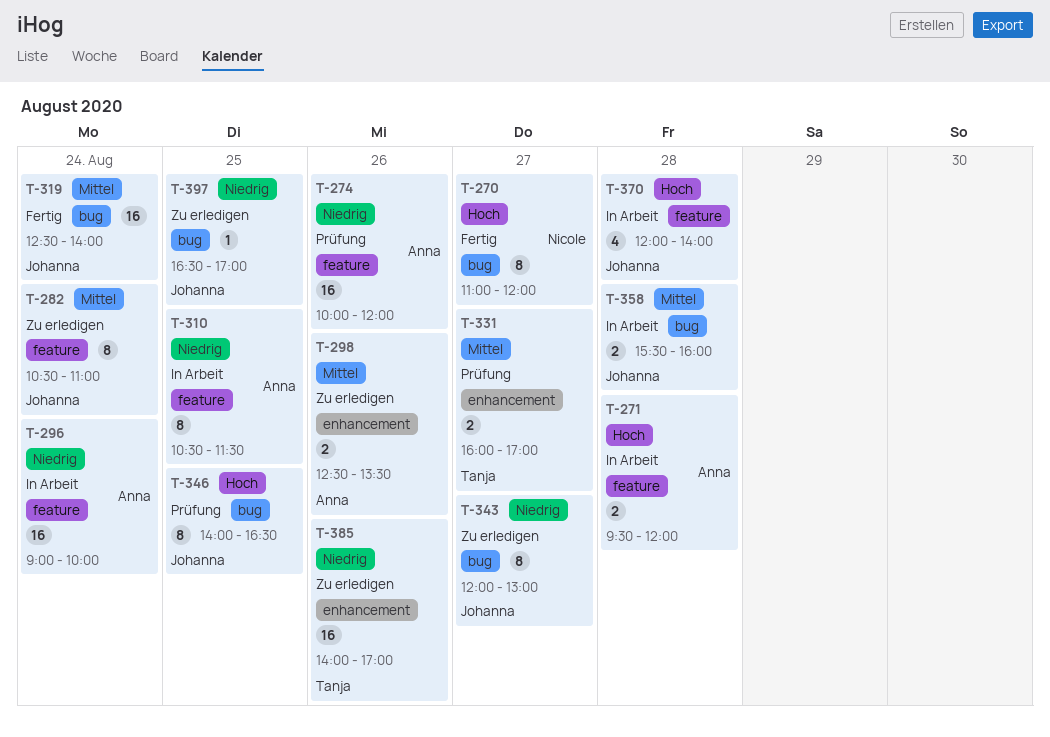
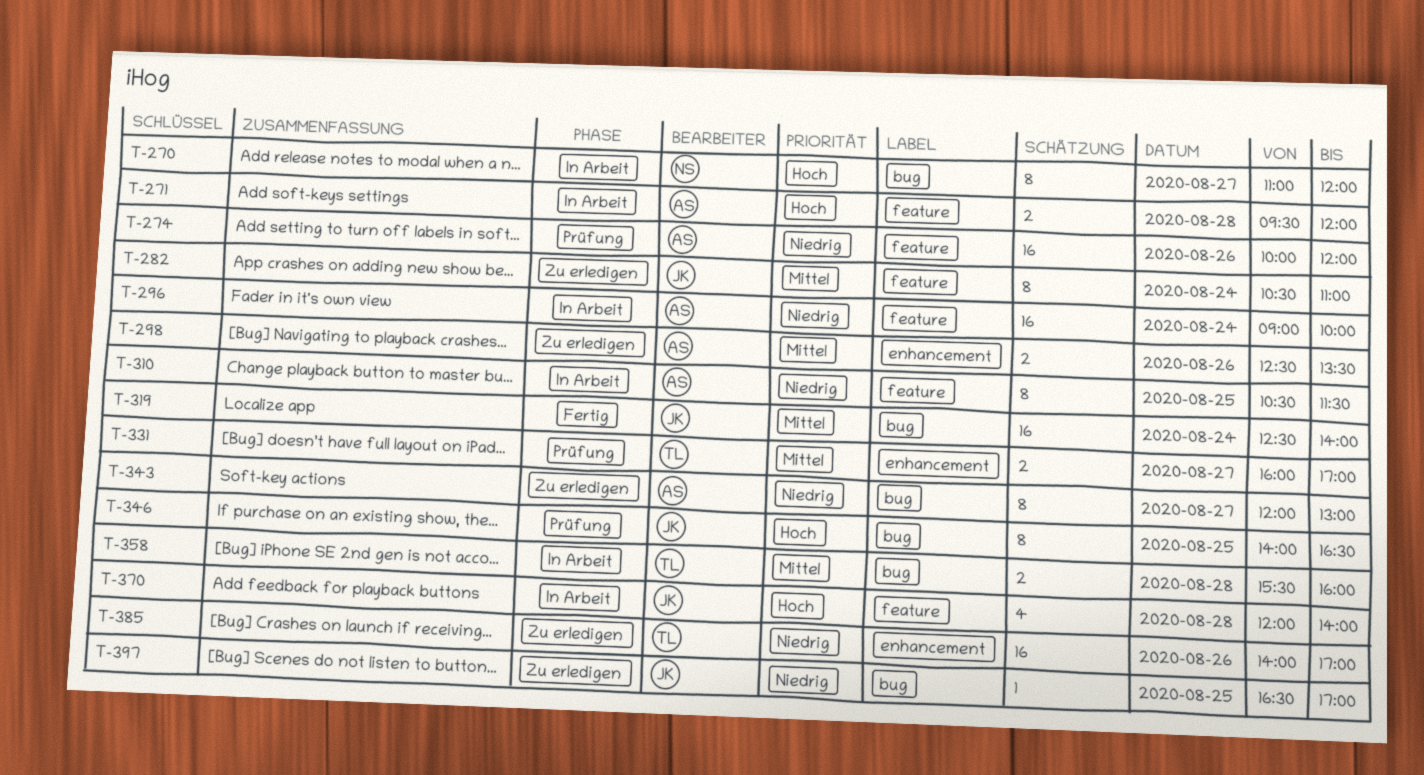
T-270, status: Fertig -> In Arbeit
T-343, owner: Johanna -> Anna
T-358, owner: Johanna -> Tanja

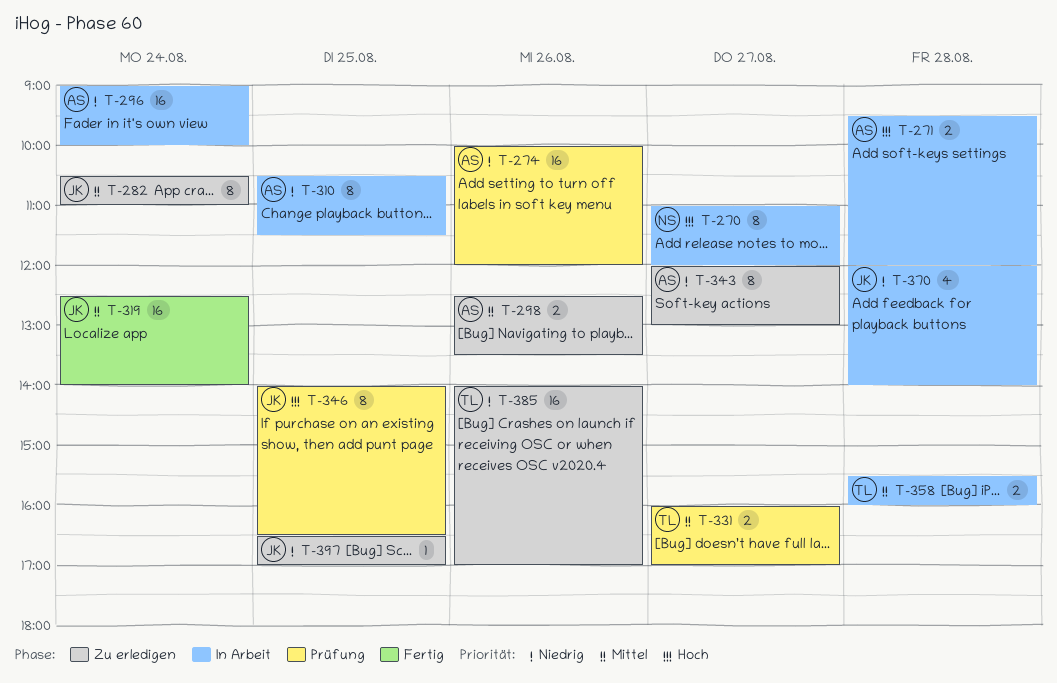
T-370, priority: Hoch -> Niedrig

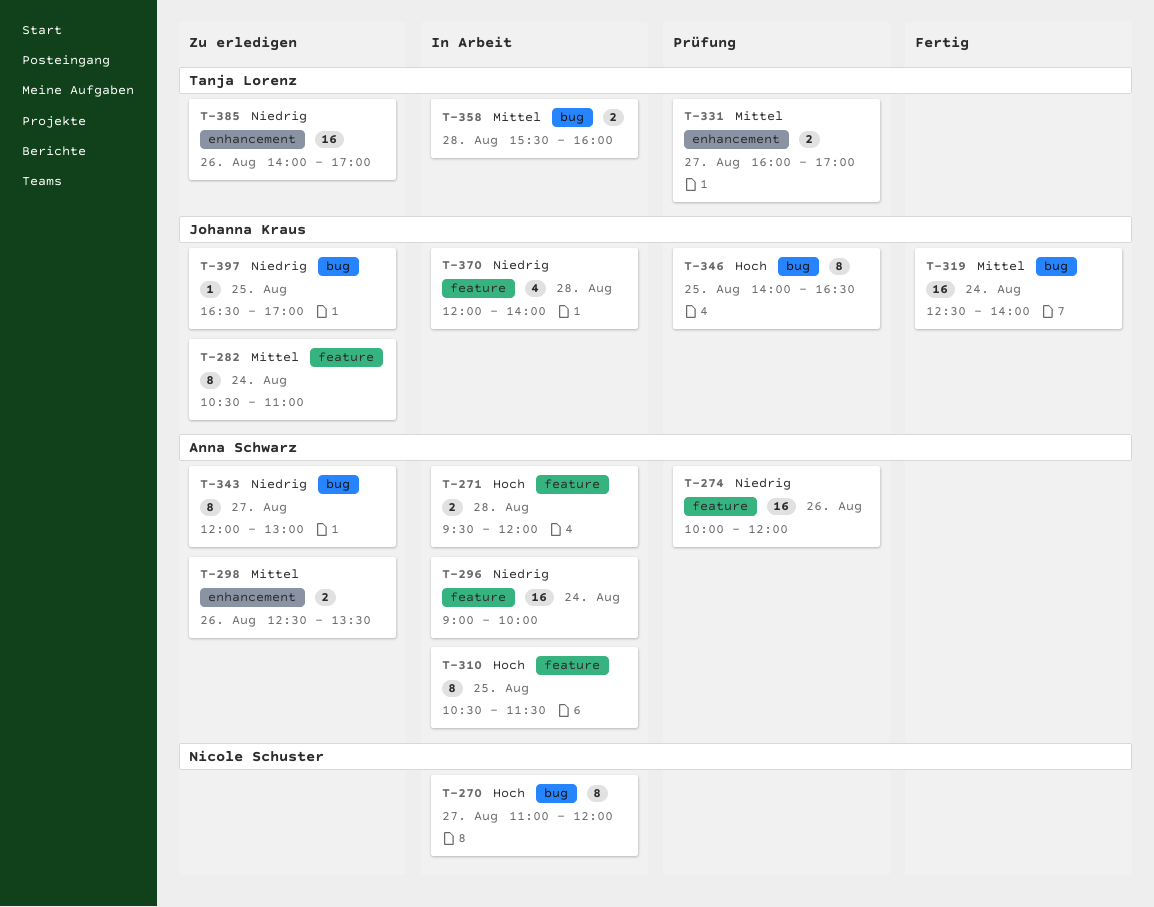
T-310, priority: Niedrig -> Hoch

